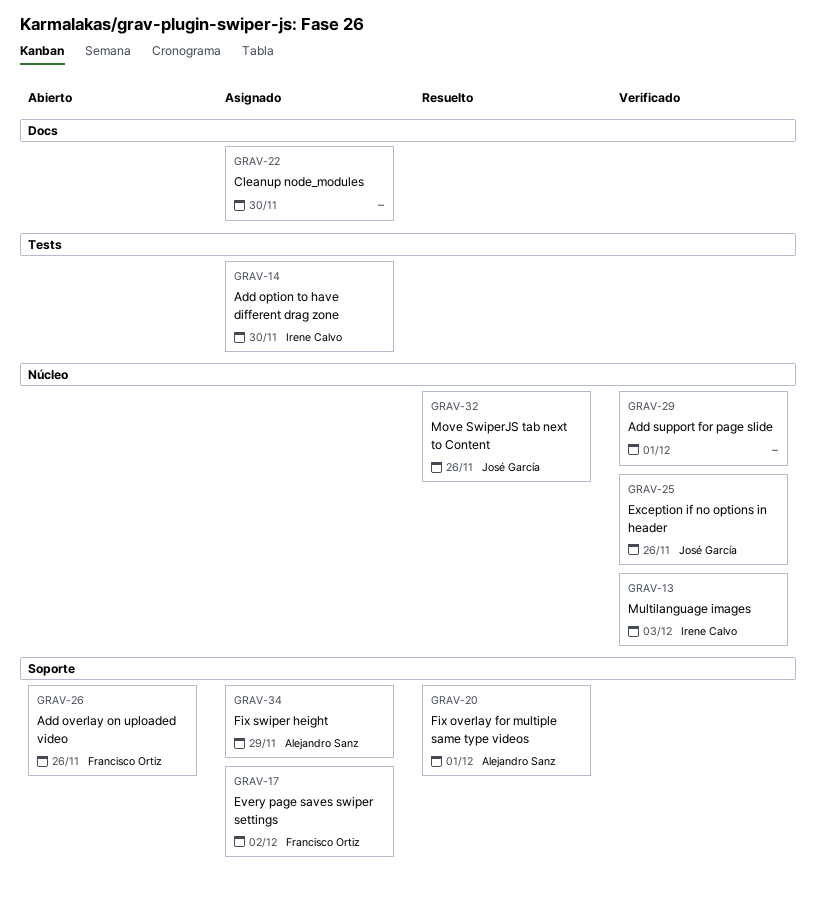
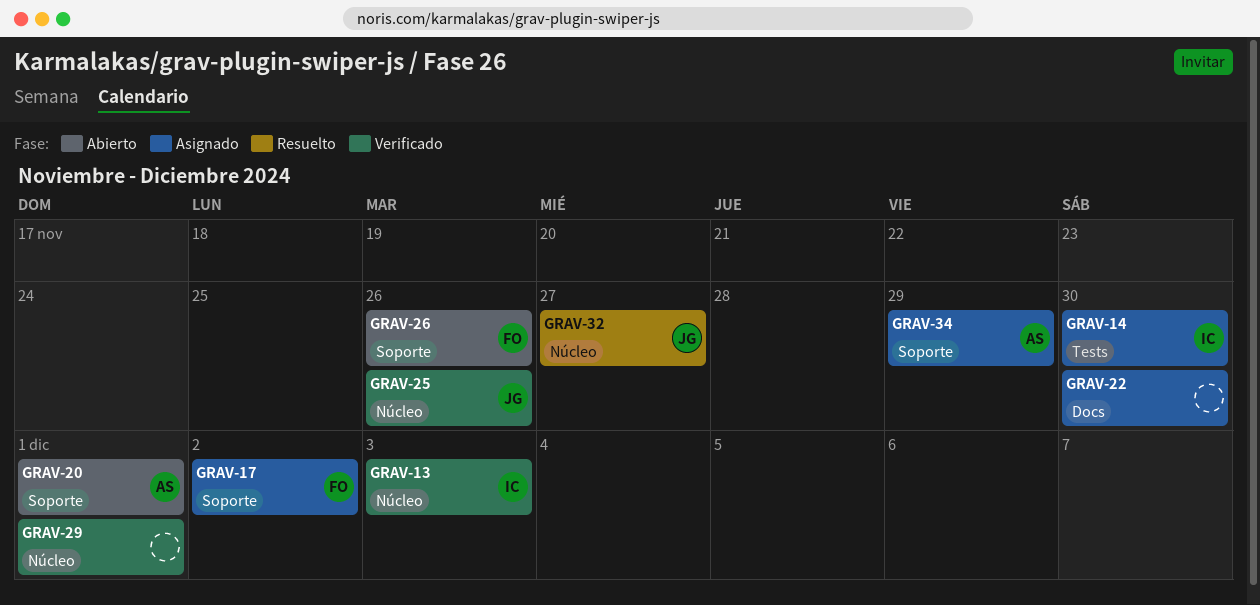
GRAV-20, status: Resuelto -> Abierto
GRAV-32, due: Nov 26 -> Nov 27

